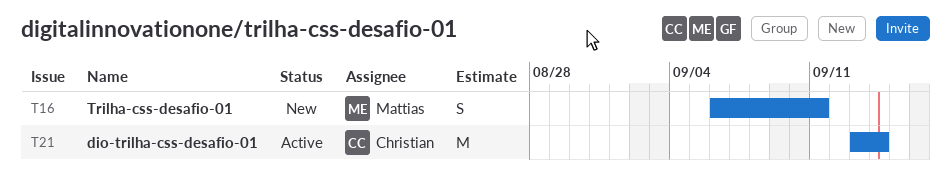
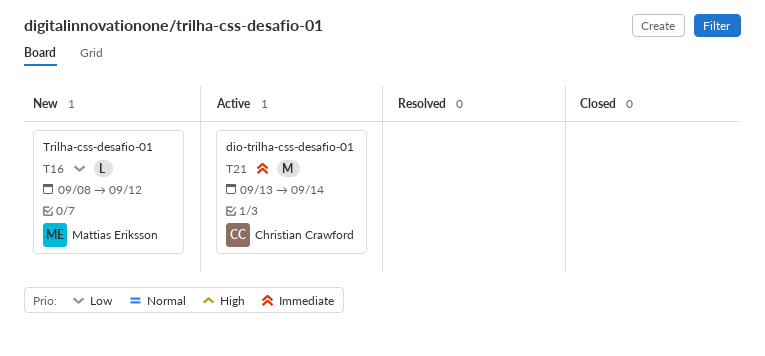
T16, estimate: S -> L
T16, start: Sep 6 -> Sep 8
T16, due: Sep 11 -> Sep 12

